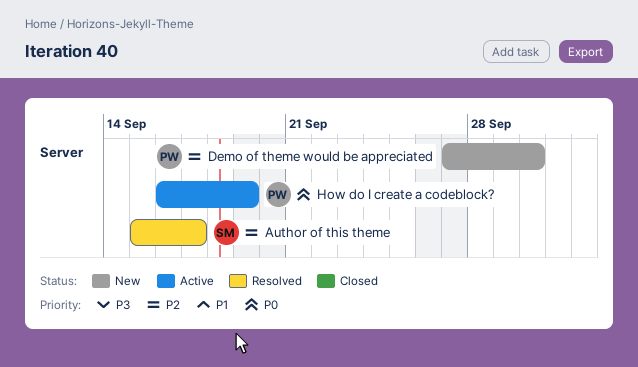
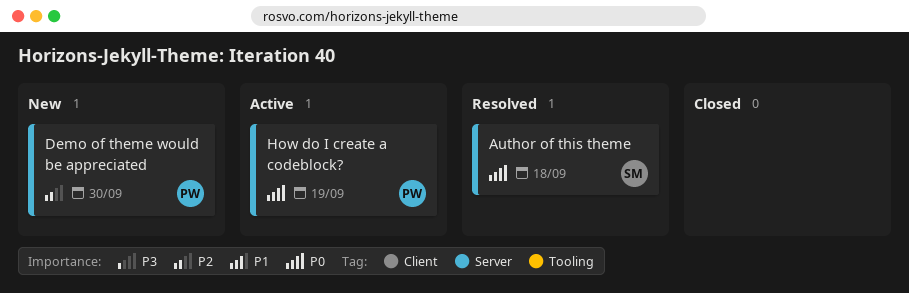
Author of this theme, priority: P2 -> P0
Author of this theme, due: Sep 17 -> Sep 18

